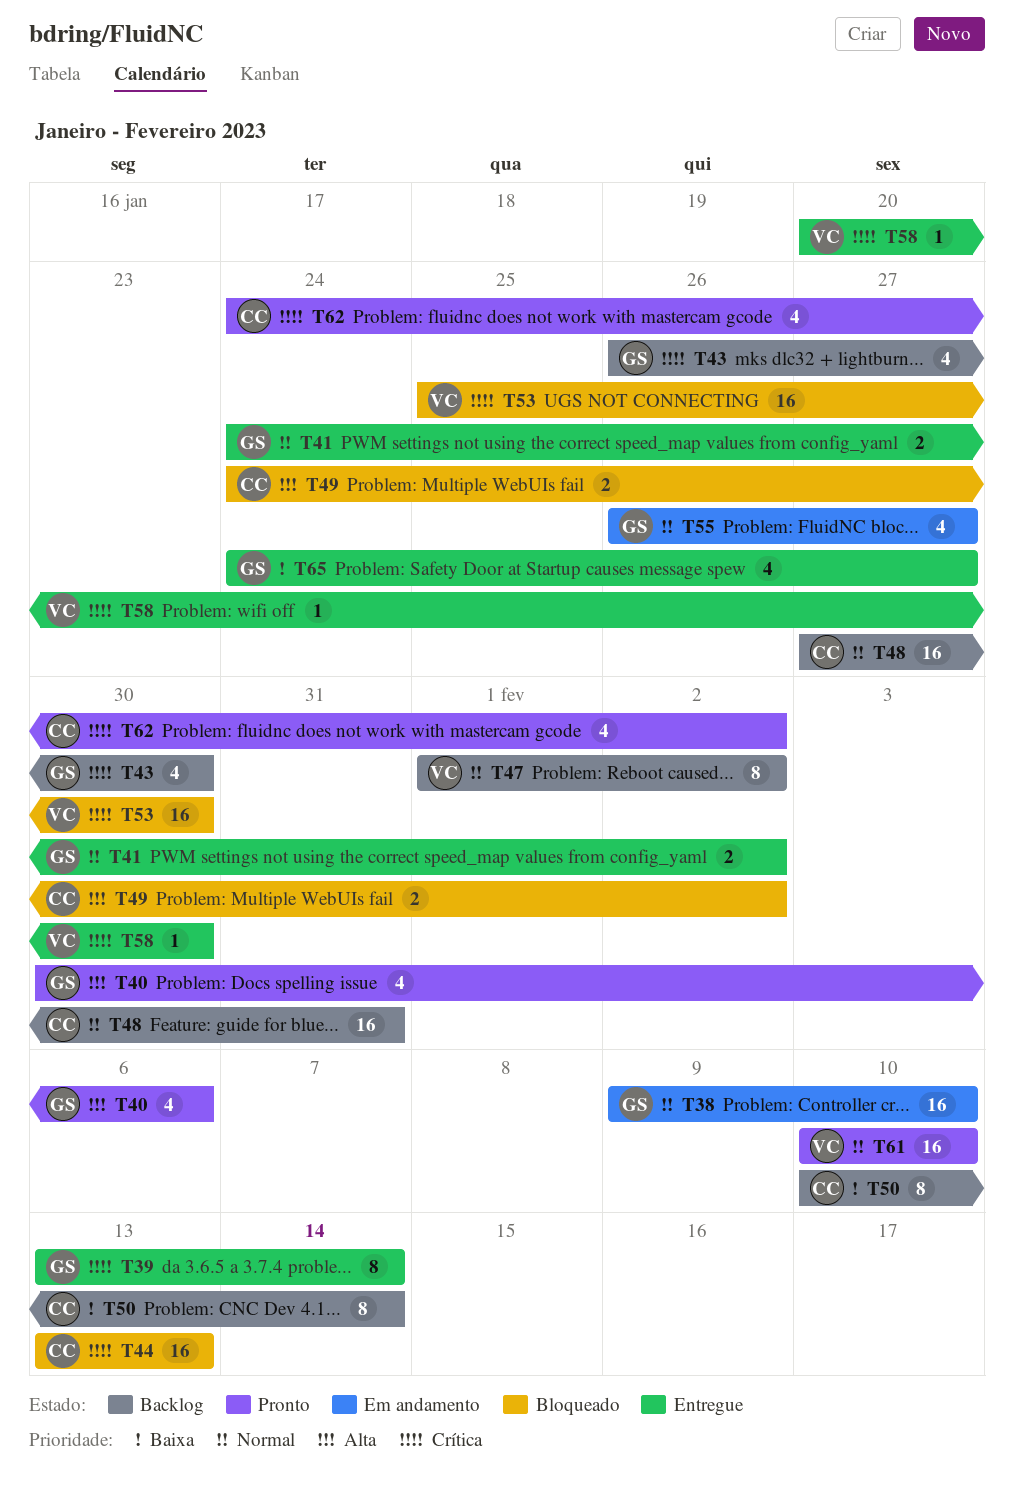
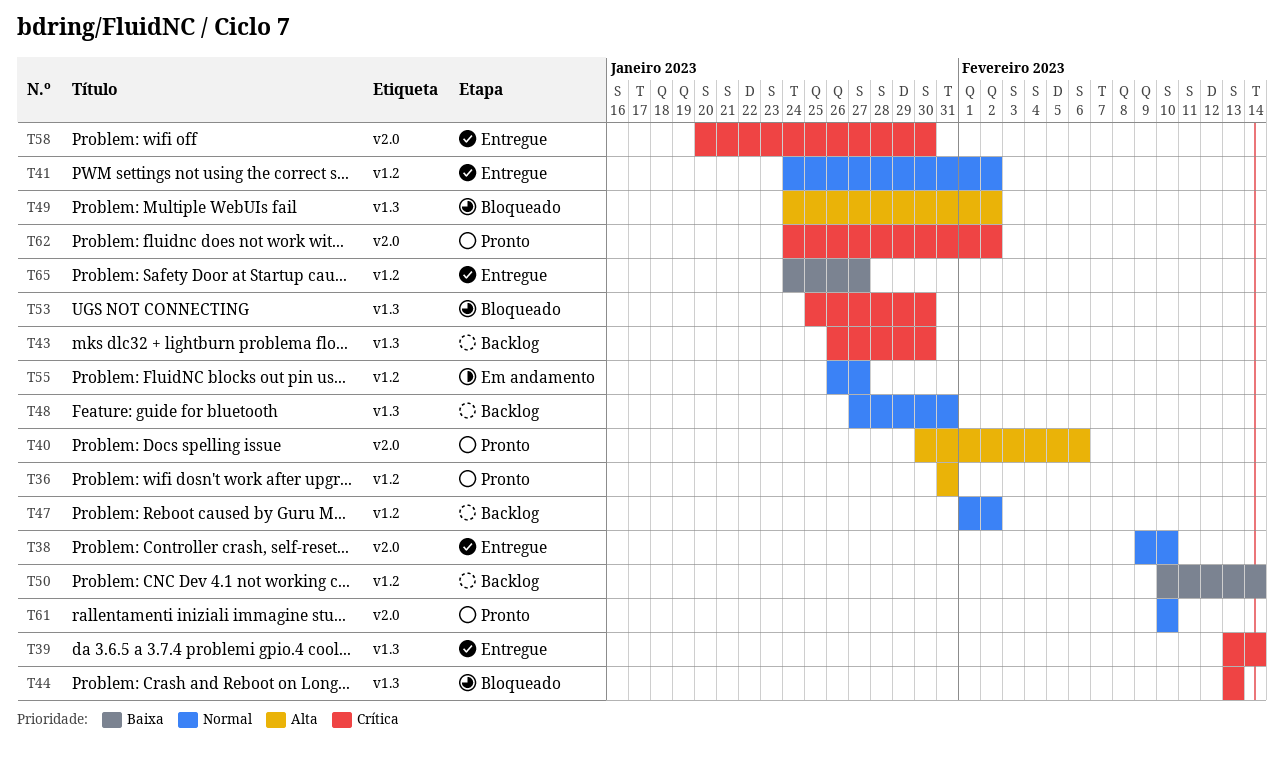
T36: none -> present
T38, status: Em andamento -> Entregue

